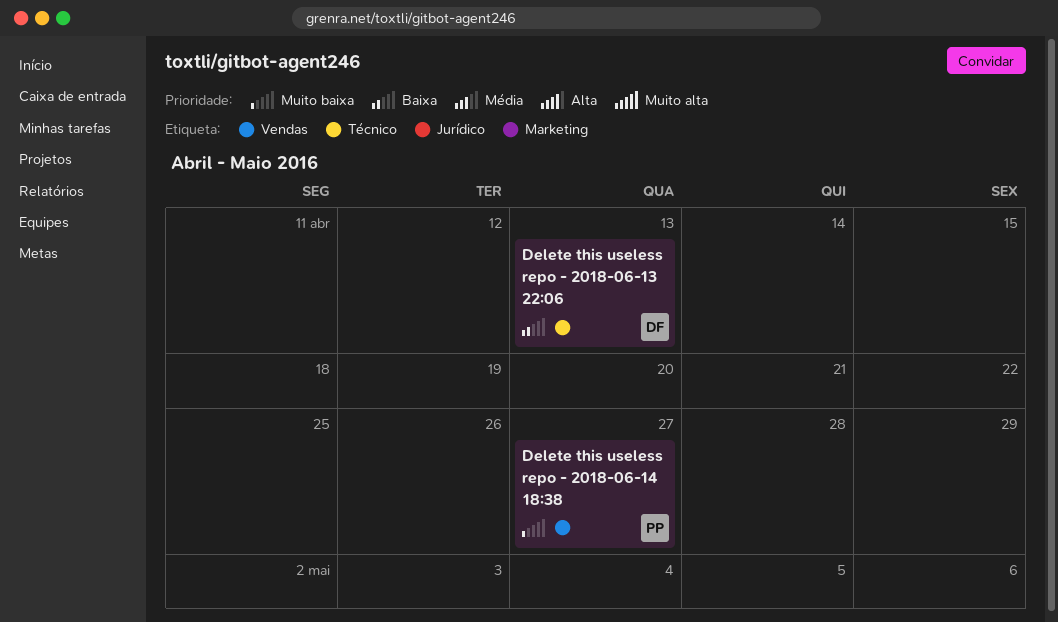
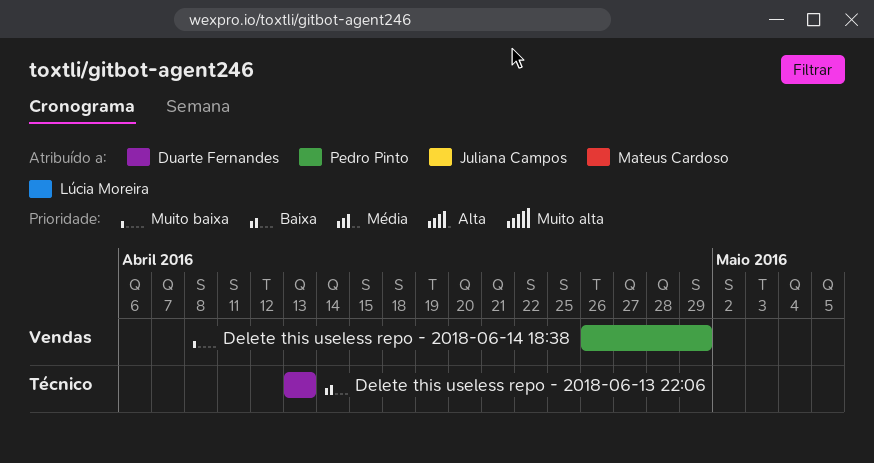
Delete this useless repo - 2018-06-14 18:38, due: Apr 27 -> Apr 29

